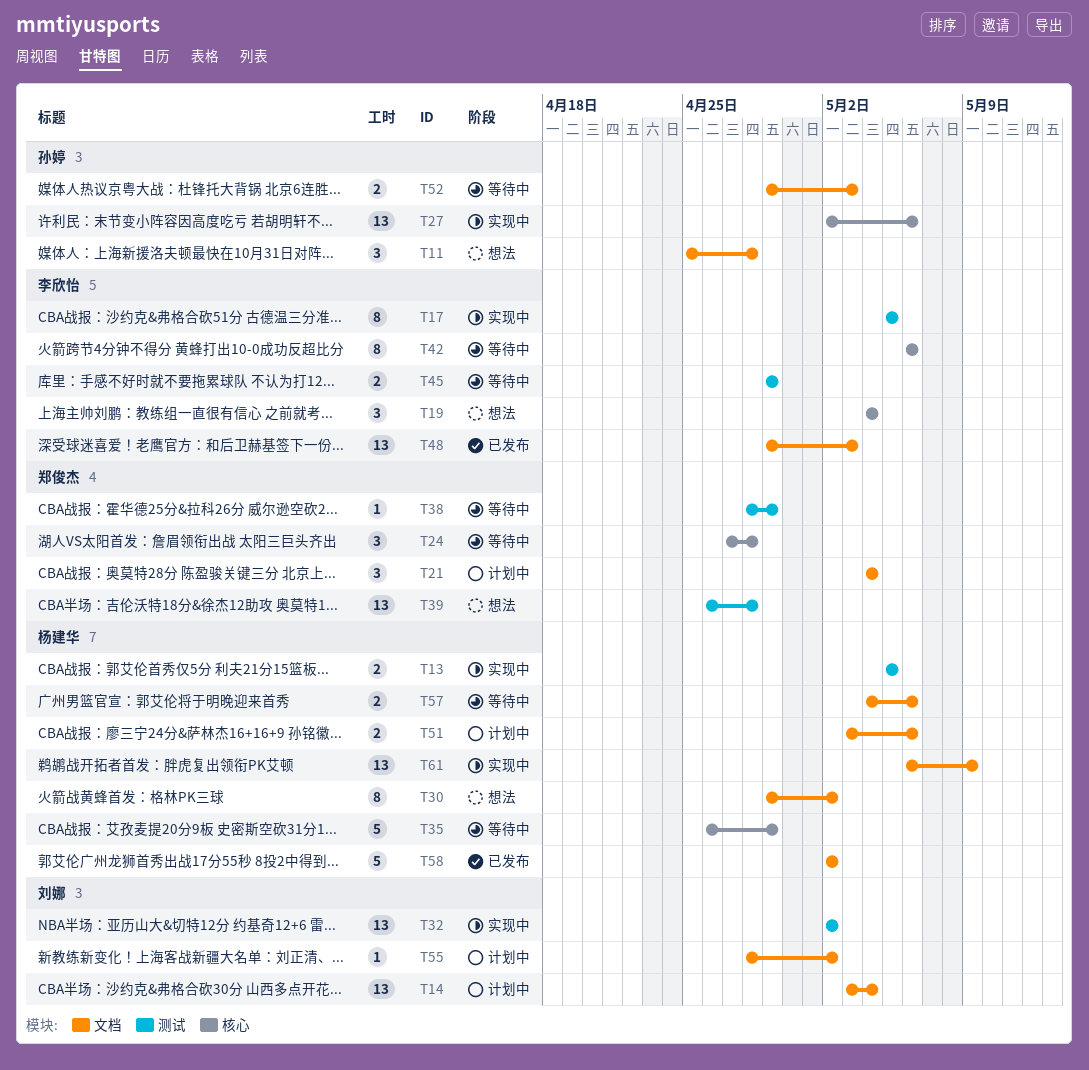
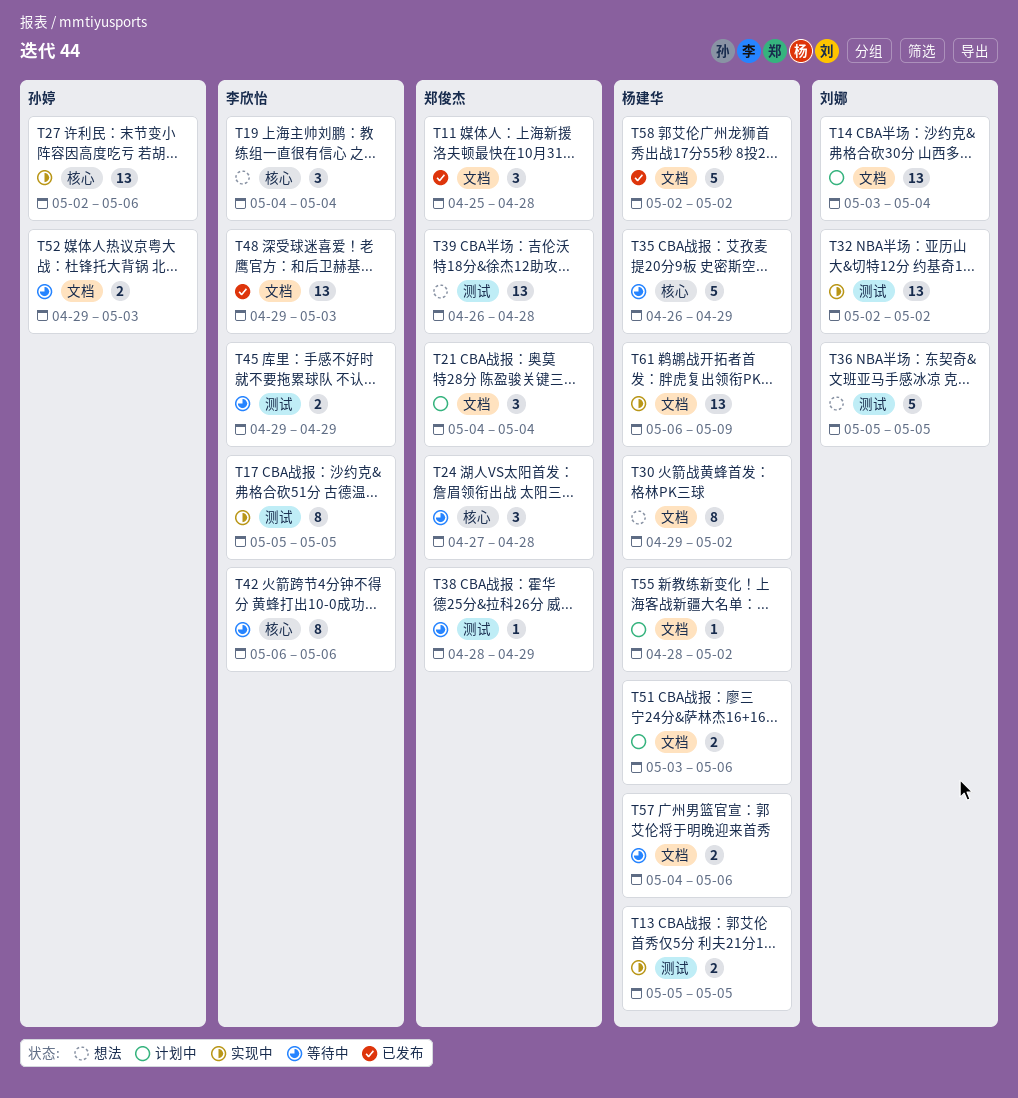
T11, status: 想法 -> 已发布
T11, owner: 孙婷 -> 郑俊杰
T36: none -> present
T55, owner: 刘娜 -> 杨建华

